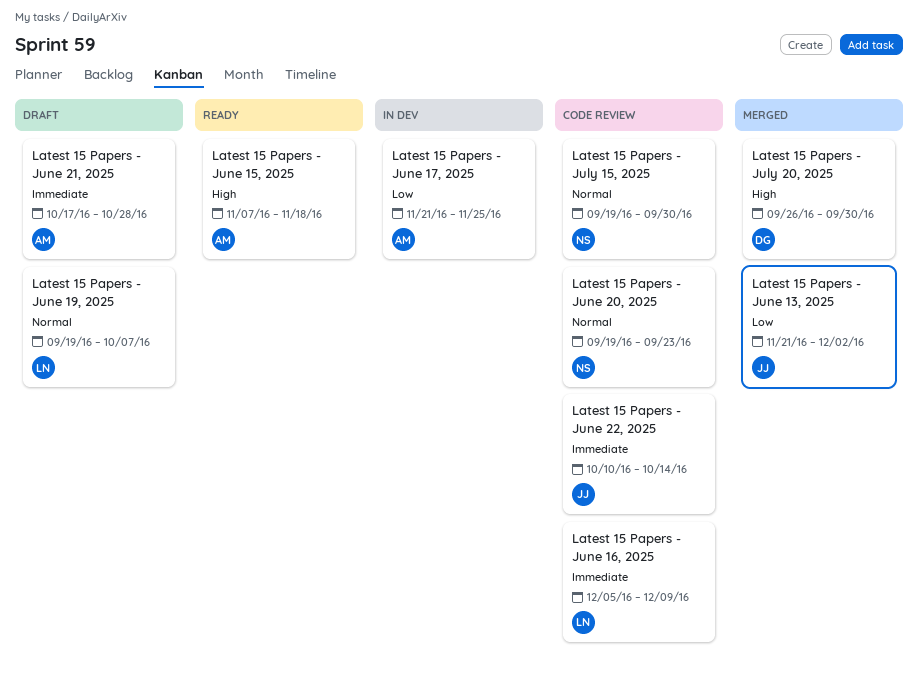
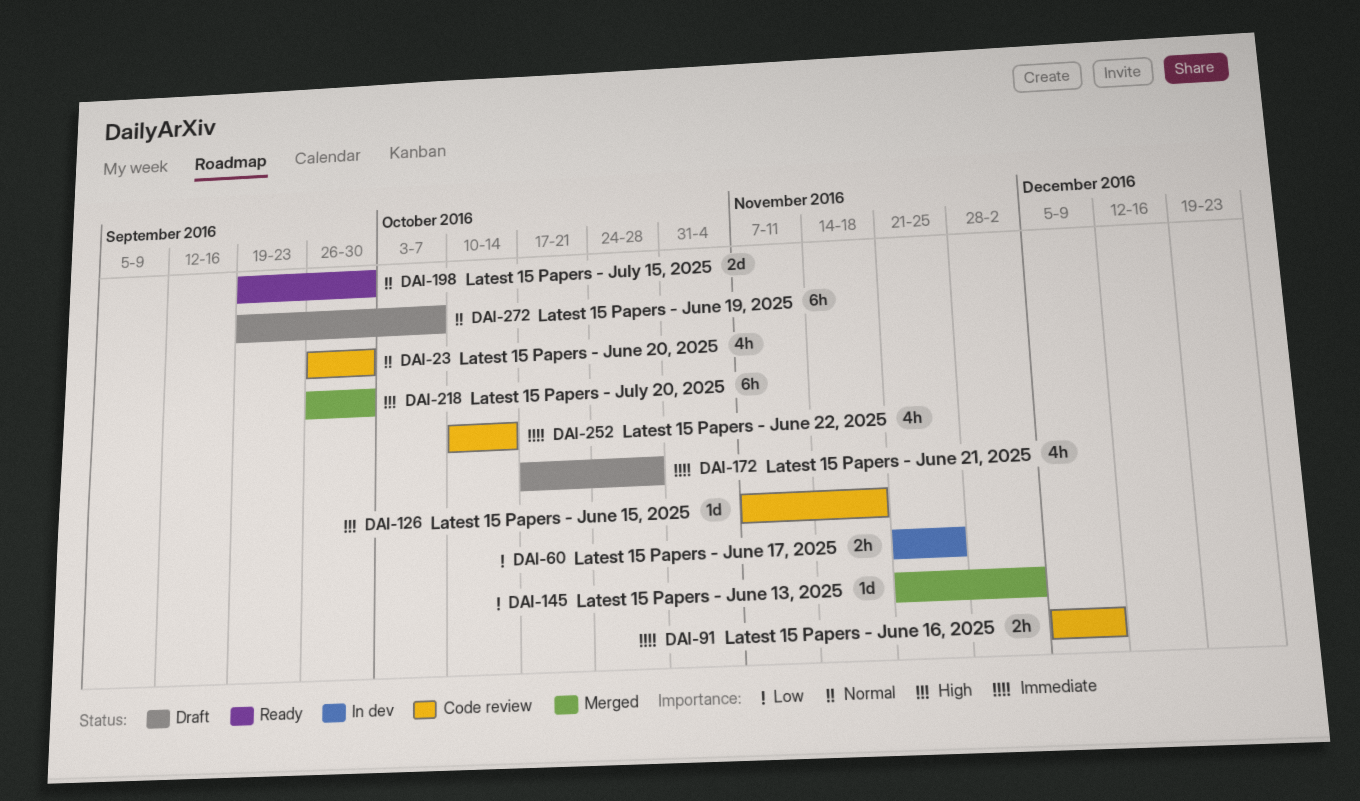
Latest 15 Papers - July 15, 2025, status: Code review -> Ready
Latest 15 Papers - June 15, 2025, status: Ready -> Code review
Latest 15 Papers - June 20, 2025, start: Sep 19 -> Sep 26
Latest 15 Papers - June 20, 2025, due: Sep 23 -> Sep 30

